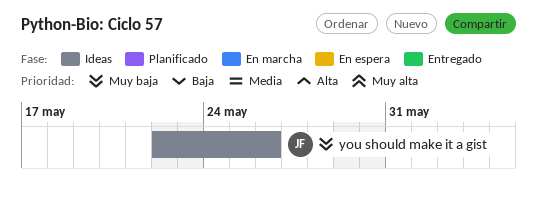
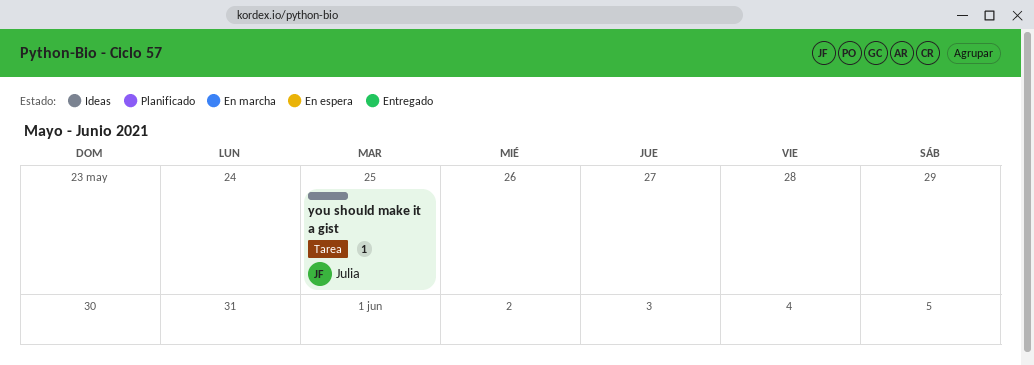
you should make it a gist, due: May 26 -> May 25

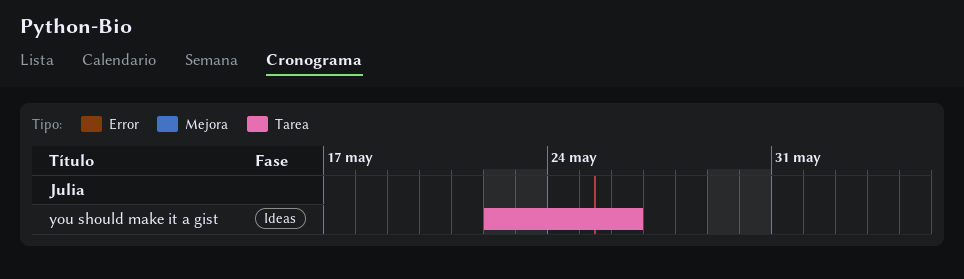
you should make it a gist, due: May 25 -> May 26

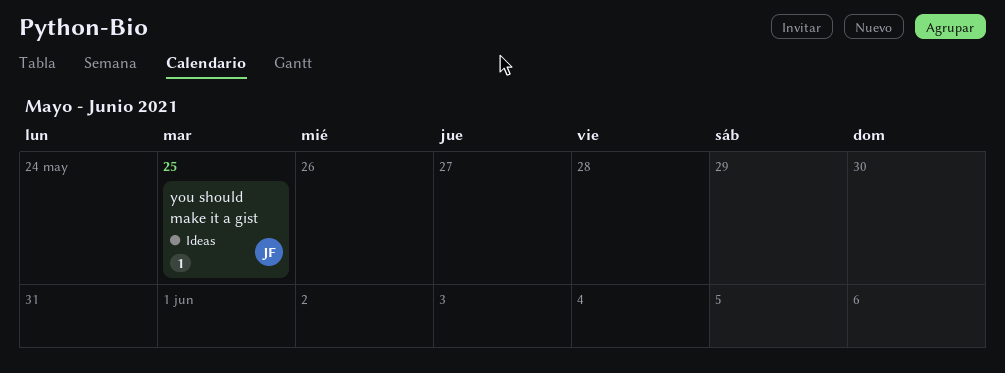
you should make it a gist, due: May 26 -> May 25

